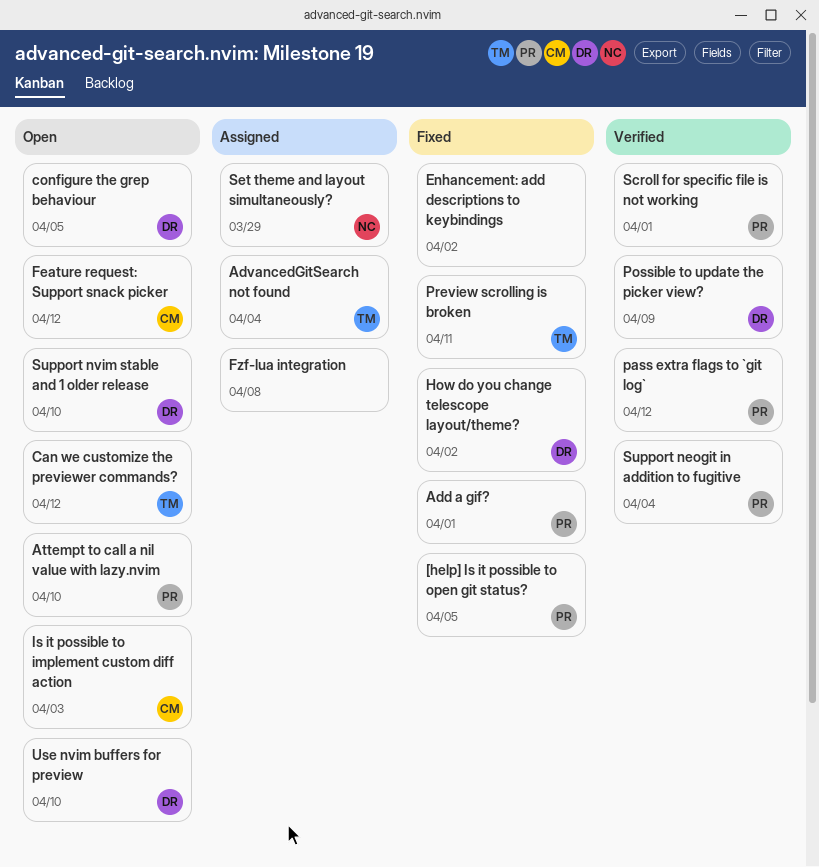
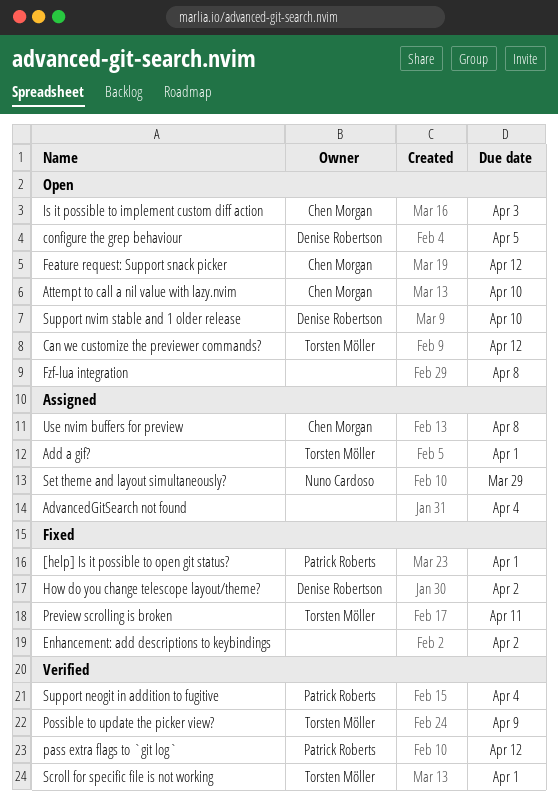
[help] Is it possible to open git status?, due: Apr 5 -> Apr 1
Add a gif?, status: Fixed -> Assigned
Add a gif?, owner: Patrick Roberts -> Torsten Möller
AdvancedGitSearch not found, owner: Torsten Möller -> none
Attempt to call a nil value with lazy.nvim, owner: Patrick Roberts -> Chen Morgan
Fzf-lua integration, status: Assigned -> Open
Possible to update the picker view?, owner: Denise Robertson -> Torsten Möller
Scroll for specific file is not working, owner: Patrick Roberts -> Torsten Möller
Use nvim buffers for preview, status: Open -> Assigned
Use nvim buffers for preview, owner: Denise Robertson -> Chen Morgan
Use nvim buffers for preview, due: Apr 10 -> Apr 8

